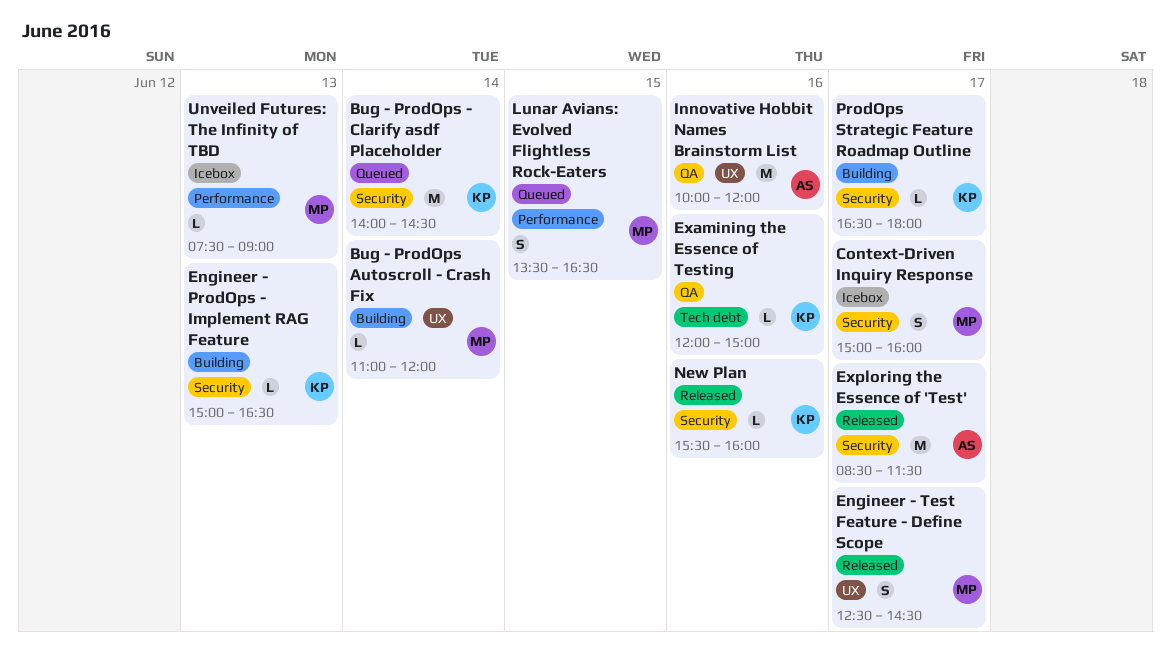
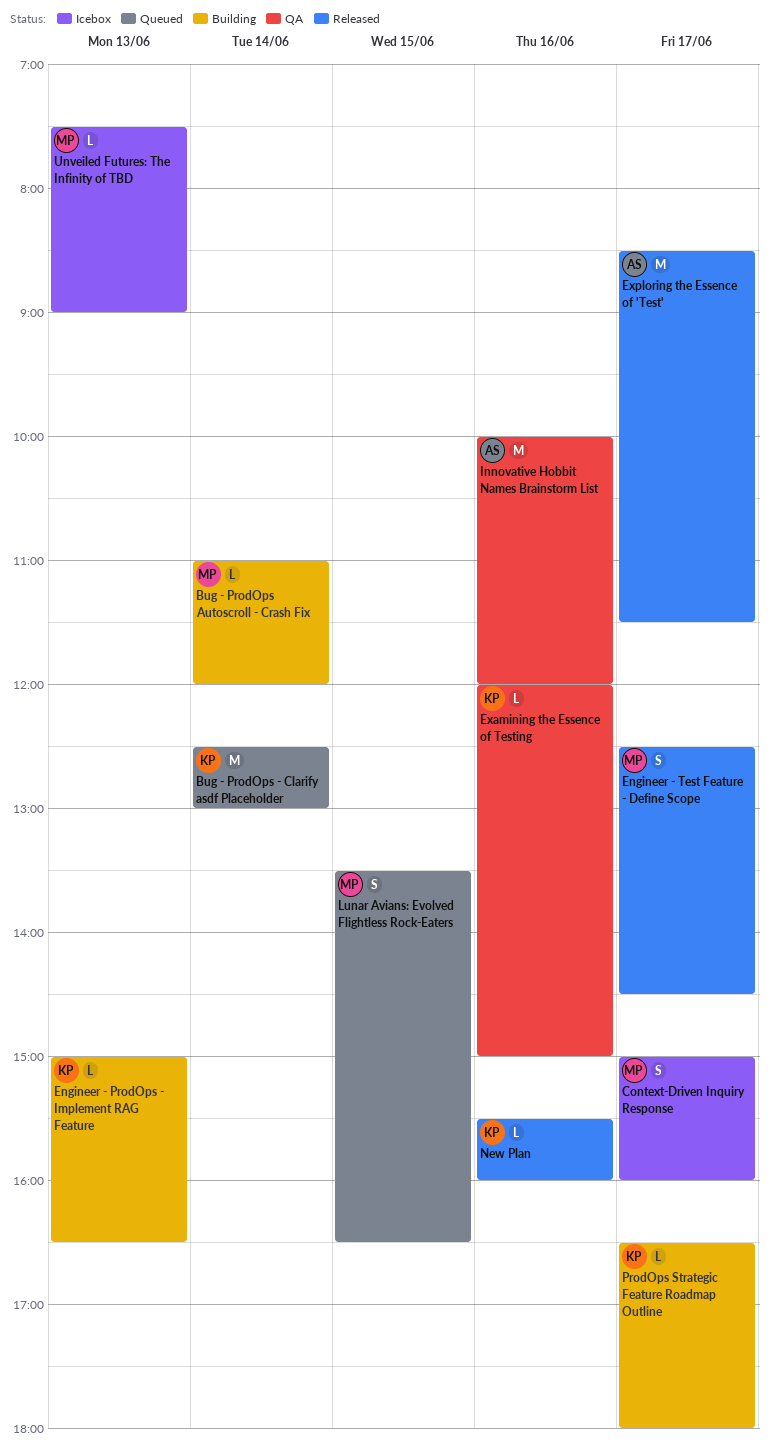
Bug - ProdOps - Clarify asdf Placeholder, begins: 14:00 -> 12:30
Bug - ProdOps - Clarify asdf Placeholder, ends: 14:30 -> 13:00

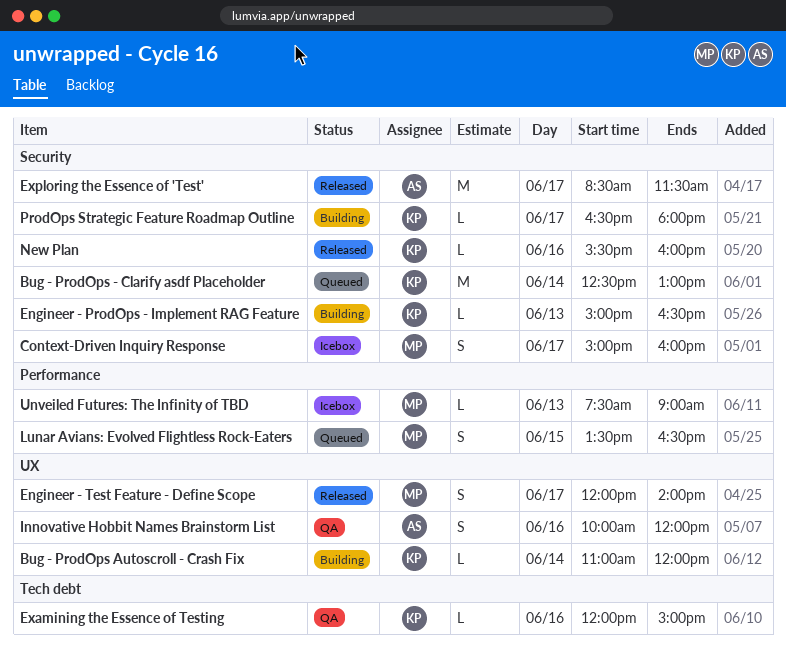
Bug - ProdOps Autoscroll - Crash Fix, owner: MP -> KP
Engineer - Test Feature - Define Scope, begins: 12:30 -> 12:00
Engineer - Test Feature - Define Scope, ends: 14:30 -> 14:00
Innovative Hobbit Names Brainstorm List, estimate: M -> S

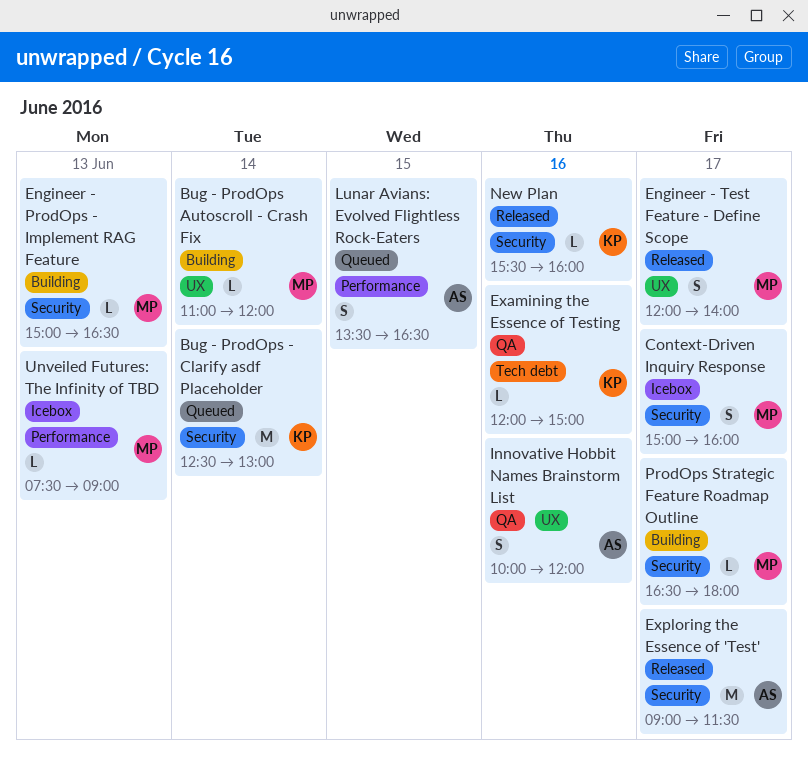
Bug - ProdOps Autoscroll - Crash Fix, owner: KP -> MP
Engineer - ProdOps - Implement RAG Feature, owner: KP -> MP
Exploring the Essence of 'Test', begins: 08:30 -> 09:00
Lunar Avians: Evolved Flightless Rock-Eaters, owner: MP -> AS
ProdOps Strategic Feature Roadmap Outline, owner: KP -> MP

